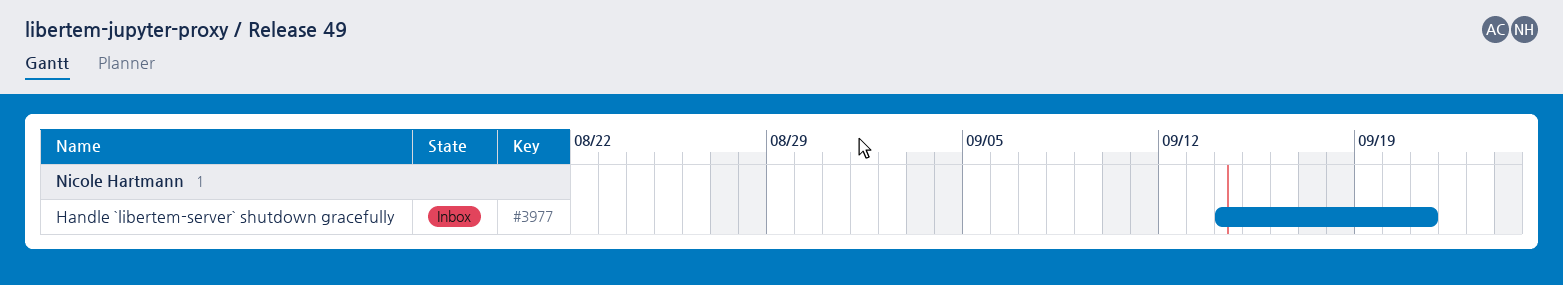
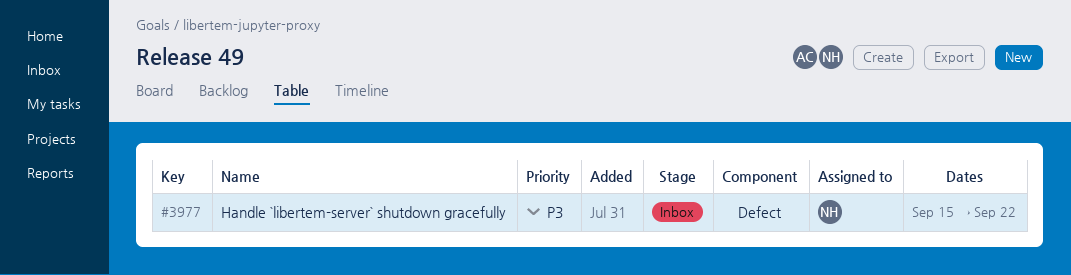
#3977, start: Sep 14 -> Sep 15
#3977, due: Sep 21 -> Sep 22

